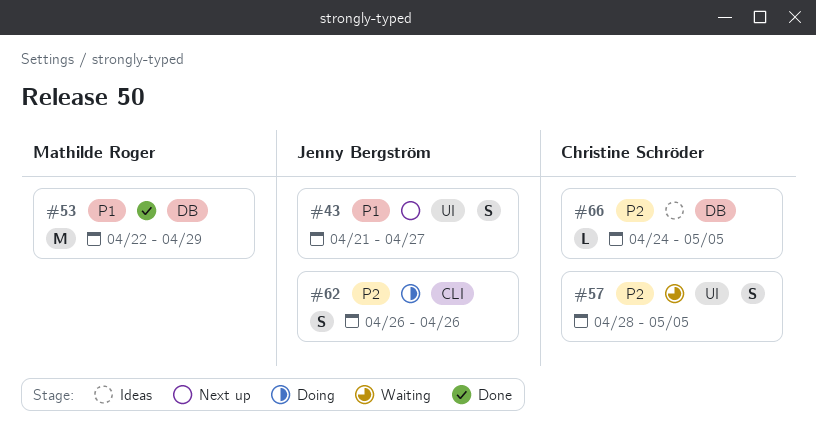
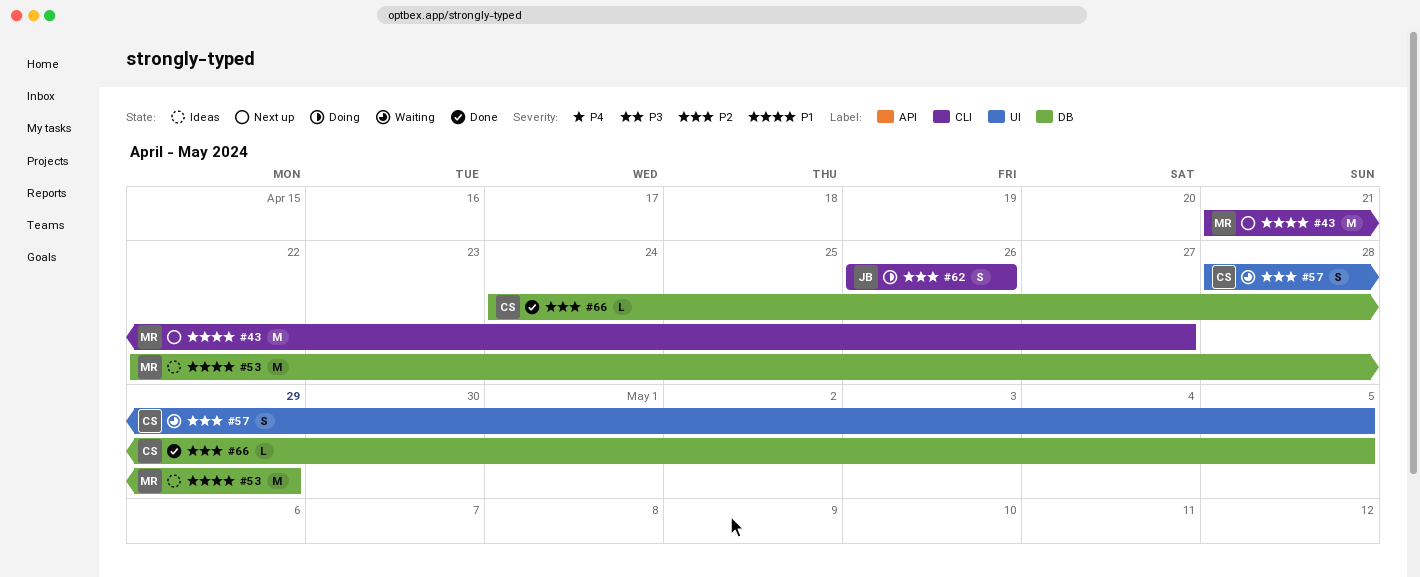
#43, owner: Jenny Bergström -> Mathilde Roger
#43, label: UI -> CLI
#43, estimate: S -> M
#53, status: Done -> Ideas
#66, status: Ideas -> Done

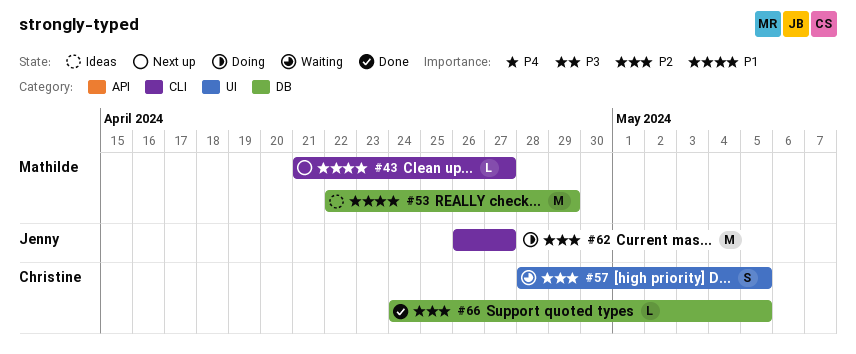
#43, estimate: M -> L
#62, estimate: S -> M
#62, due: Apr 26 -> Apr 27

